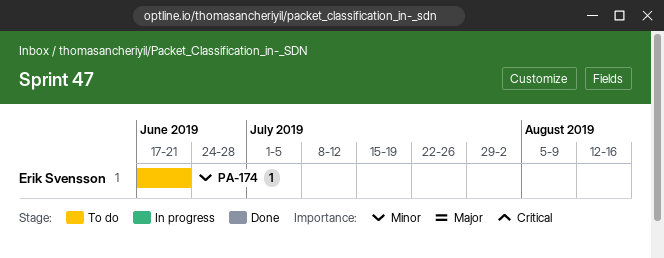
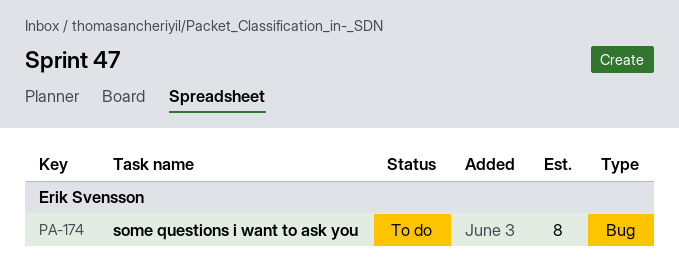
PA-174, estimate: 1 -> 8

